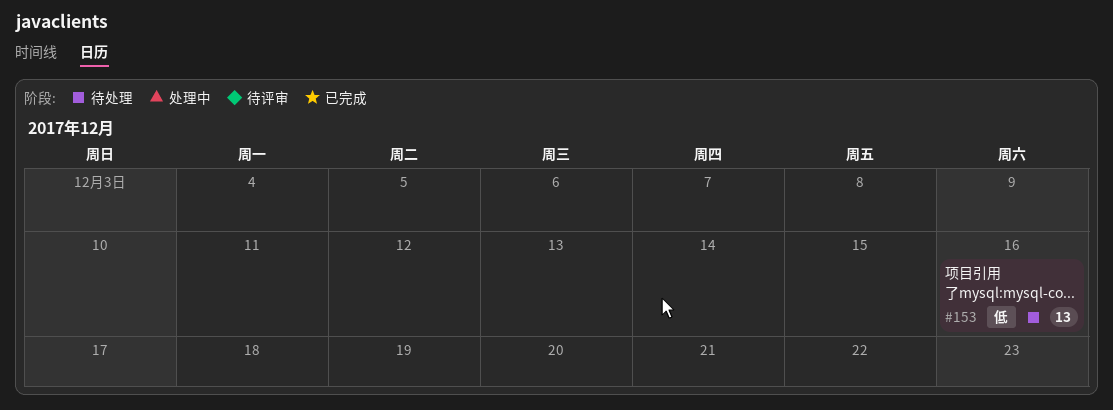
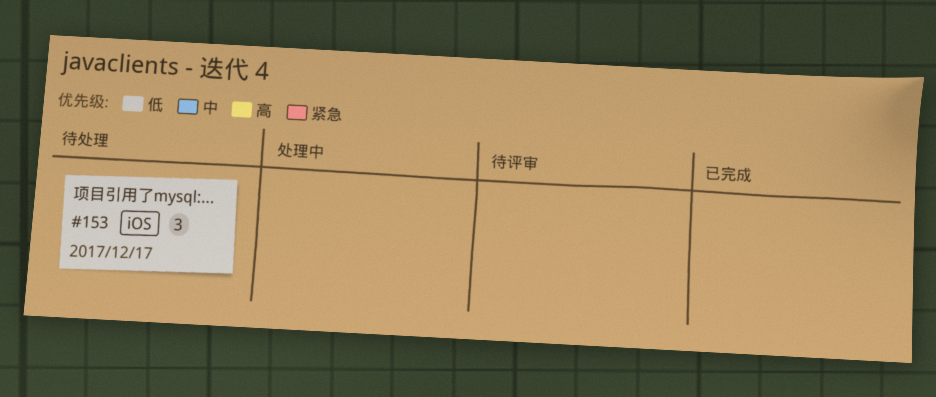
#153, estimate: 13 -> 3
#153, due: Dec 16 -> Dec 17

